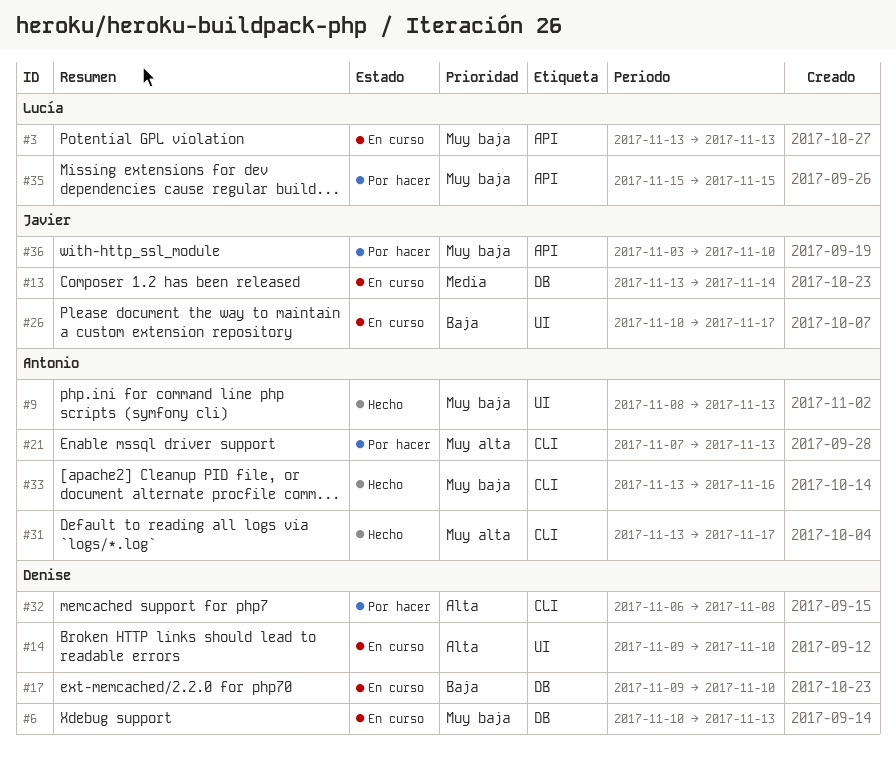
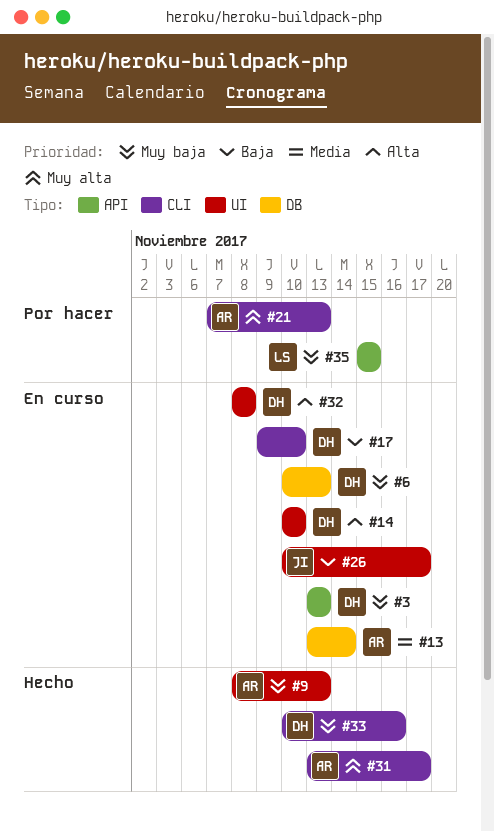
#3, owner: Lucía -> Denise
#13, owner: Javier -> Antonio
#14, start: Nov 9 -> Nov 10
#17, label: DB -> CLI
#32, status: Por hacer -> En curso
#32, label: CLI -> UI
#32, start: Nov 6 -> Nov 8
#33, owner: Antonio -> Denise
#33, start: Nov 13 -> Nov 10
#36: present -> none

